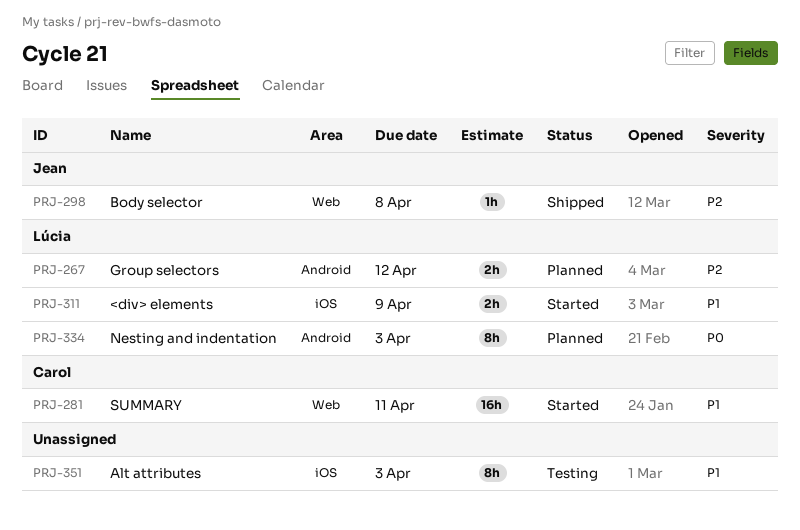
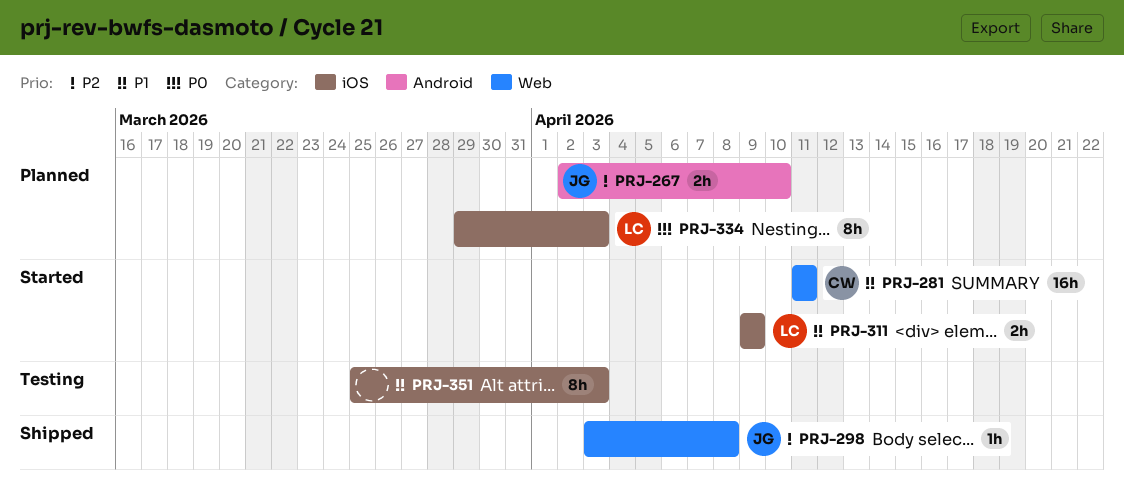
PRJ-267, owner: Lúcia -> Jean
PRJ-267, due: Apr 12 -> Apr 10
PRJ-334, label: Android -> iOS

